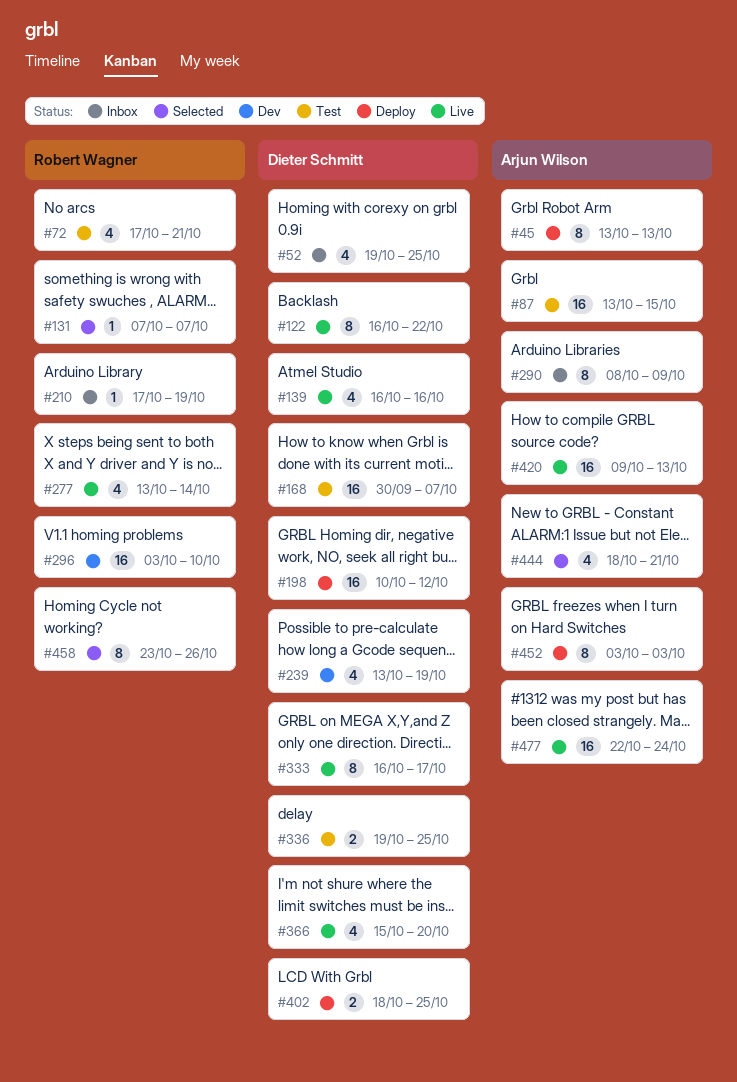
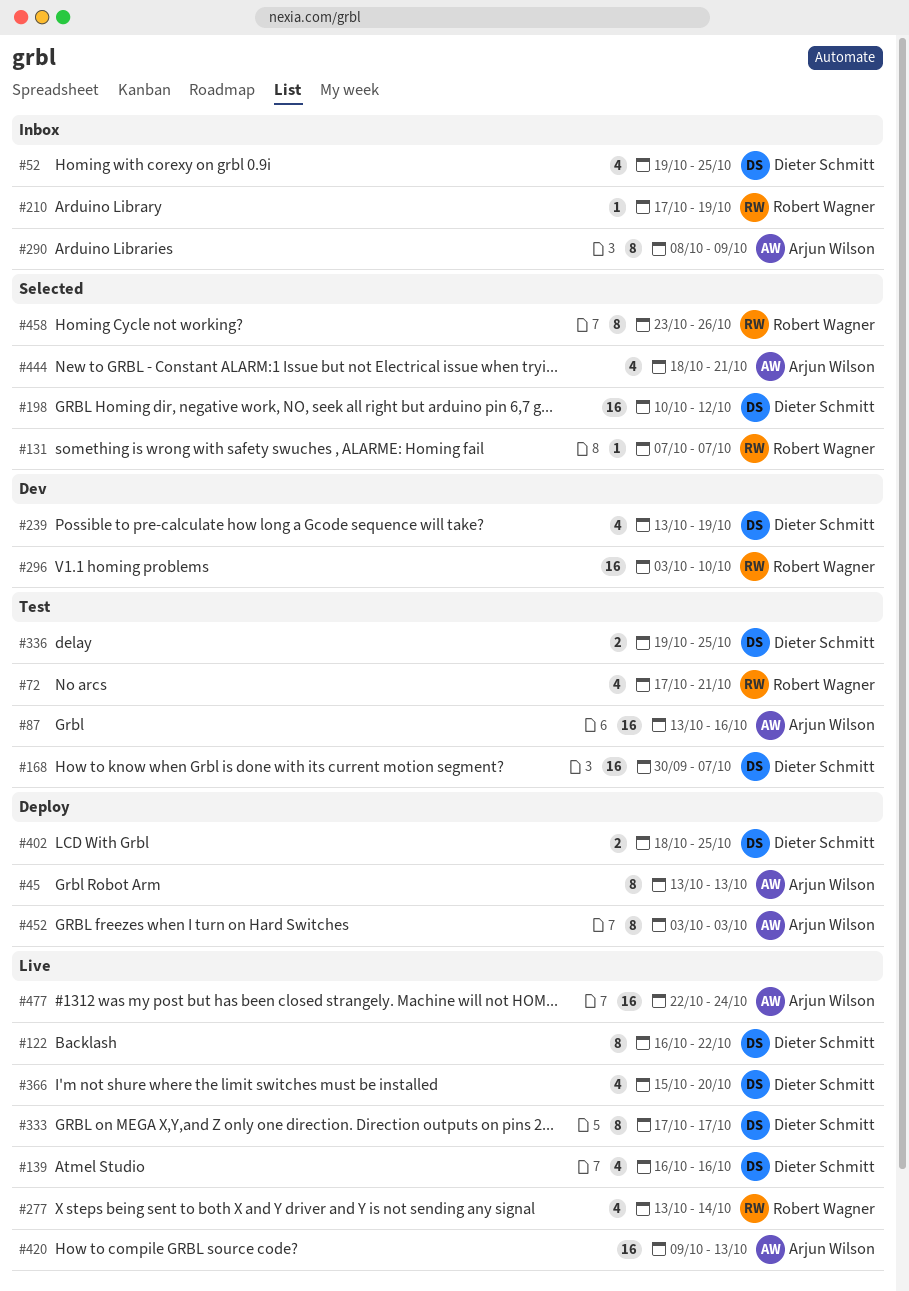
#87, due: Oct 15 -> Oct 16
#198, status: Deploy -> Selected
#333, start: Oct 16 -> Oct 17

